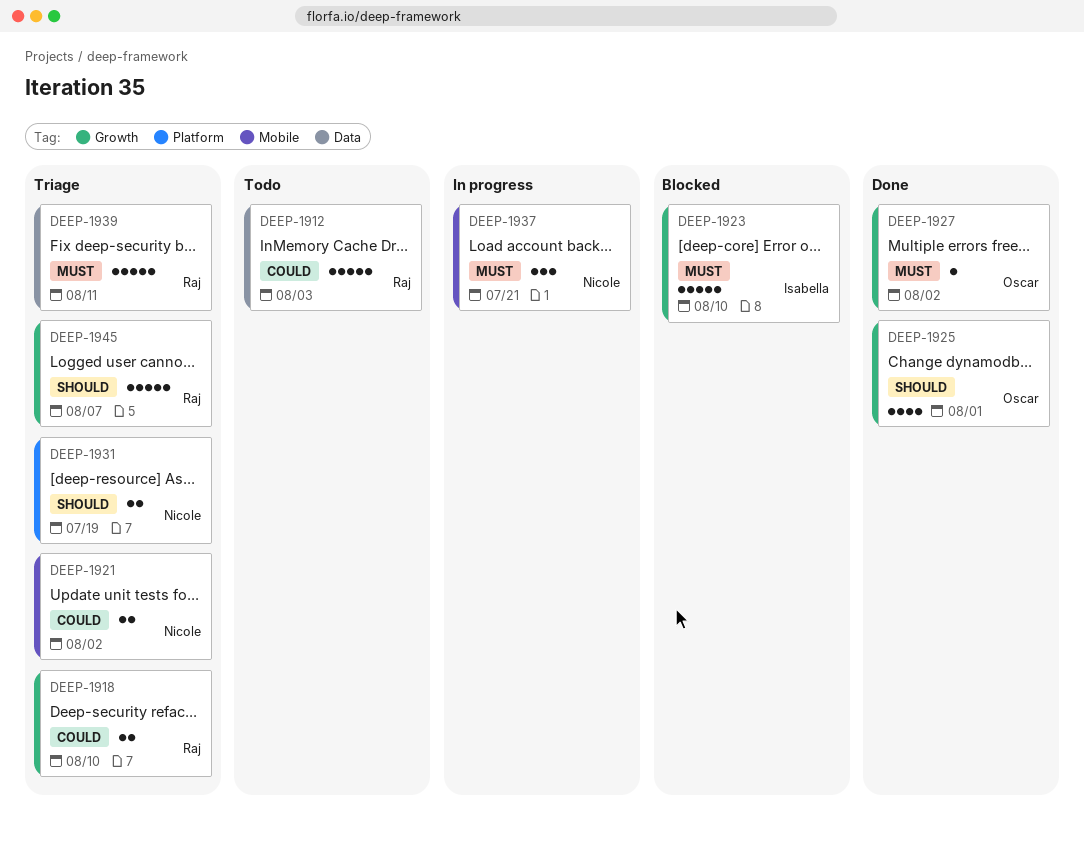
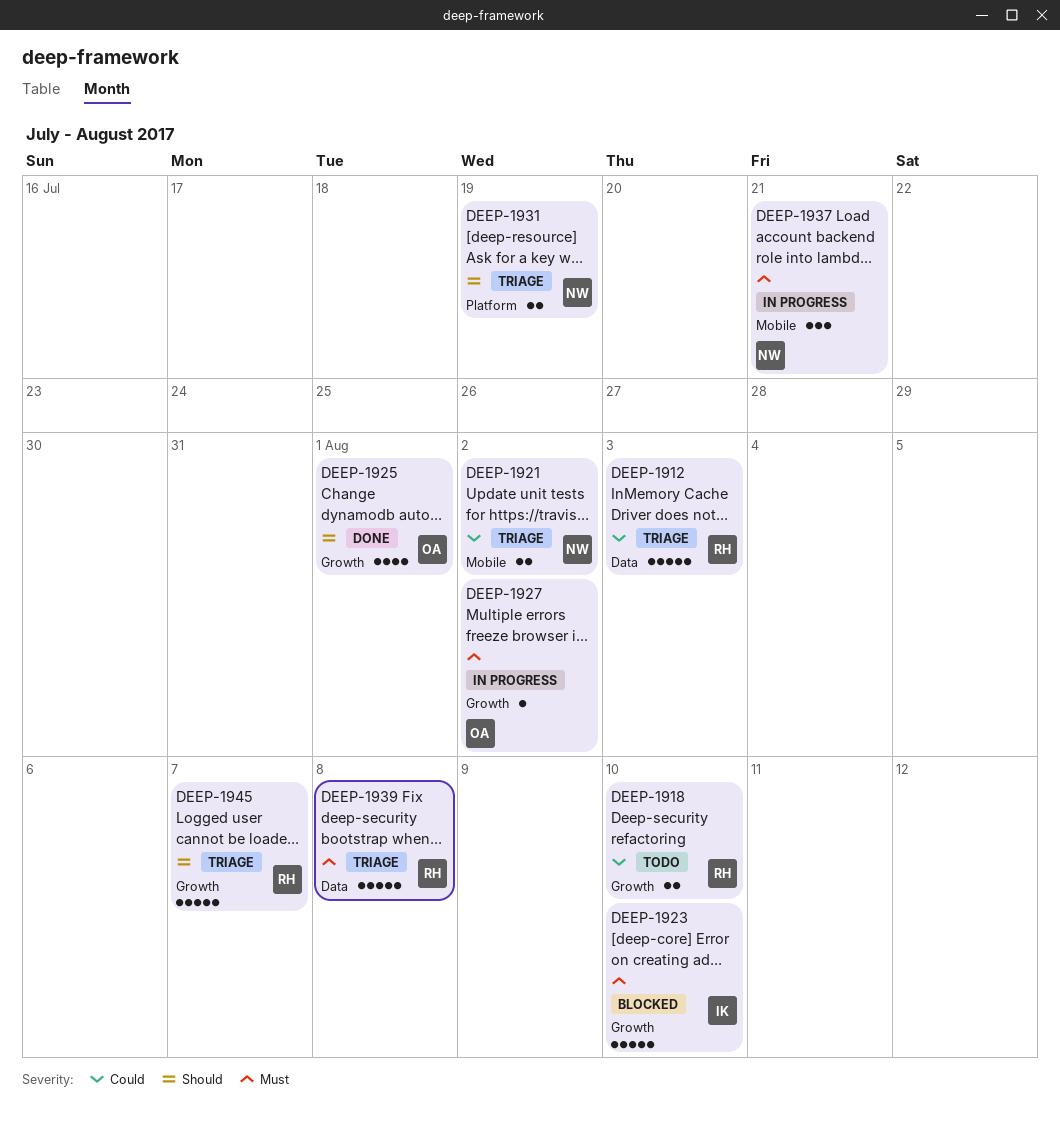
DEEP-1912, status: Todo -> Triage
DEEP-1918, status: Triage -> Todo
DEEP-1927, status: Done -> In progress
DEEP-1939, due: Aug 11 -> Aug 8

